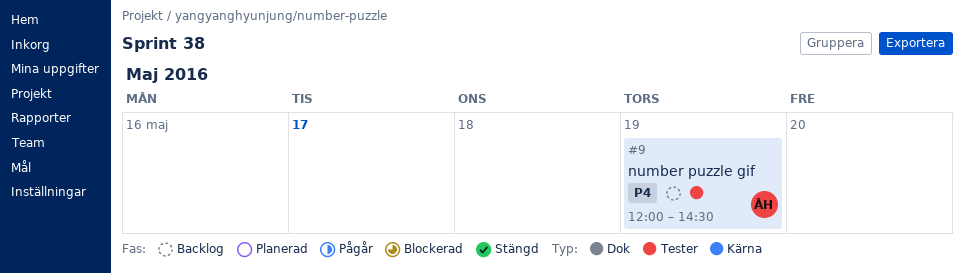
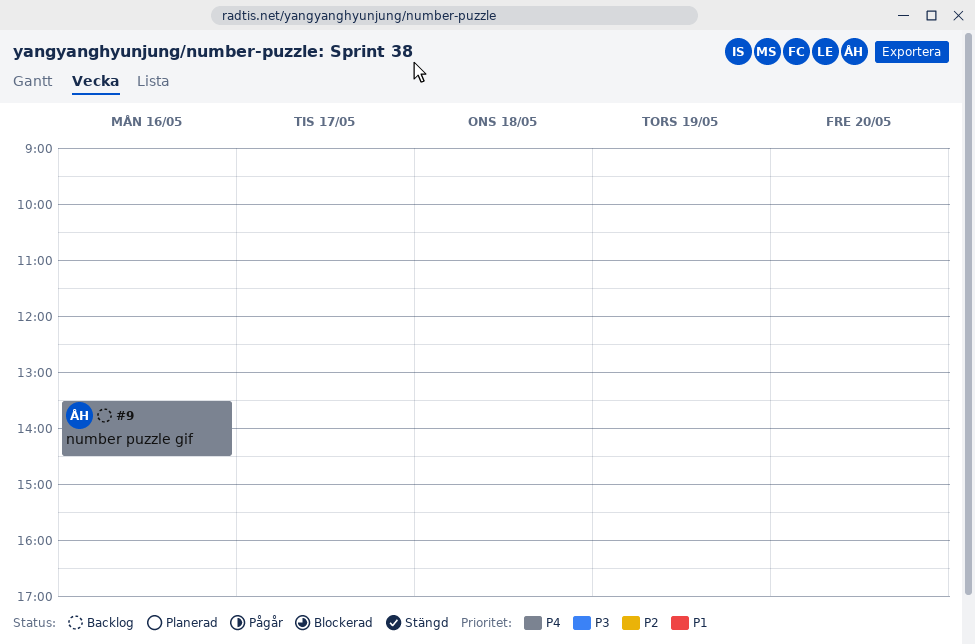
#9, day: May 19 -> May 16
#9, begins: 12:00 -> 13:30

